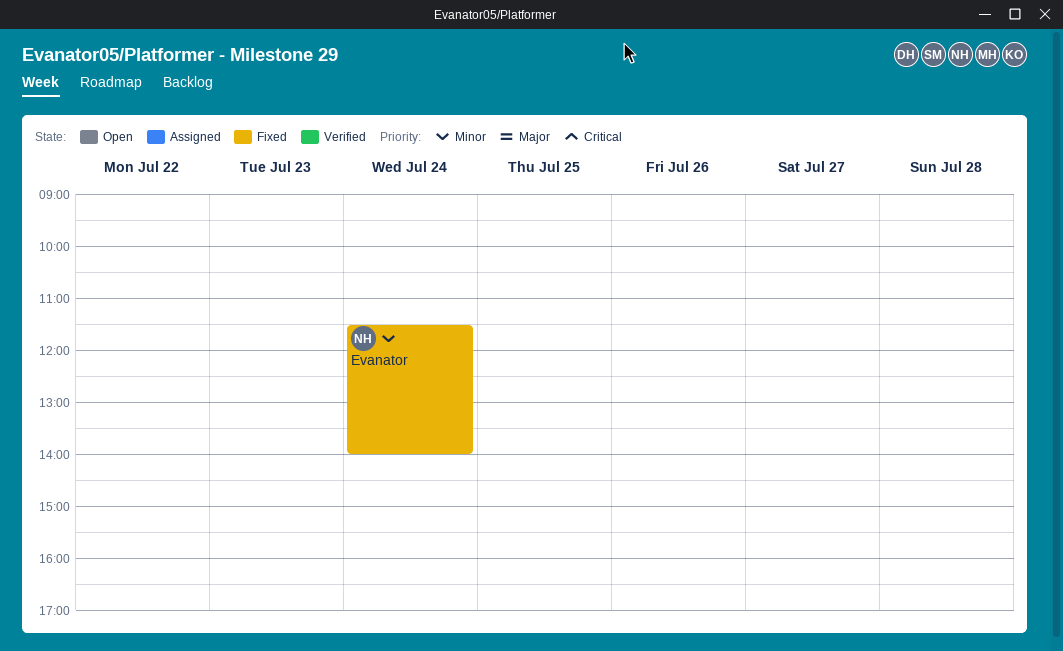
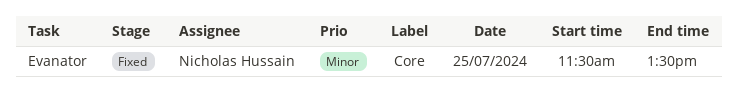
Evanator, day: Jul 24 -> Jul 25
Evanator, ends: 14:00 -> 13:30

